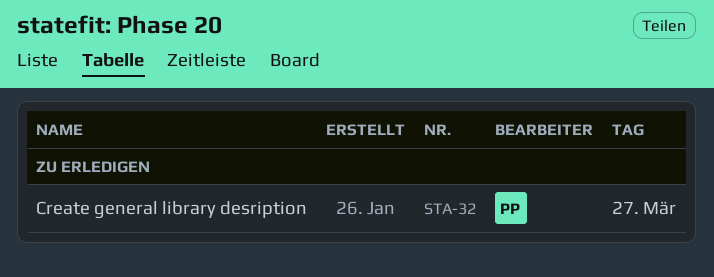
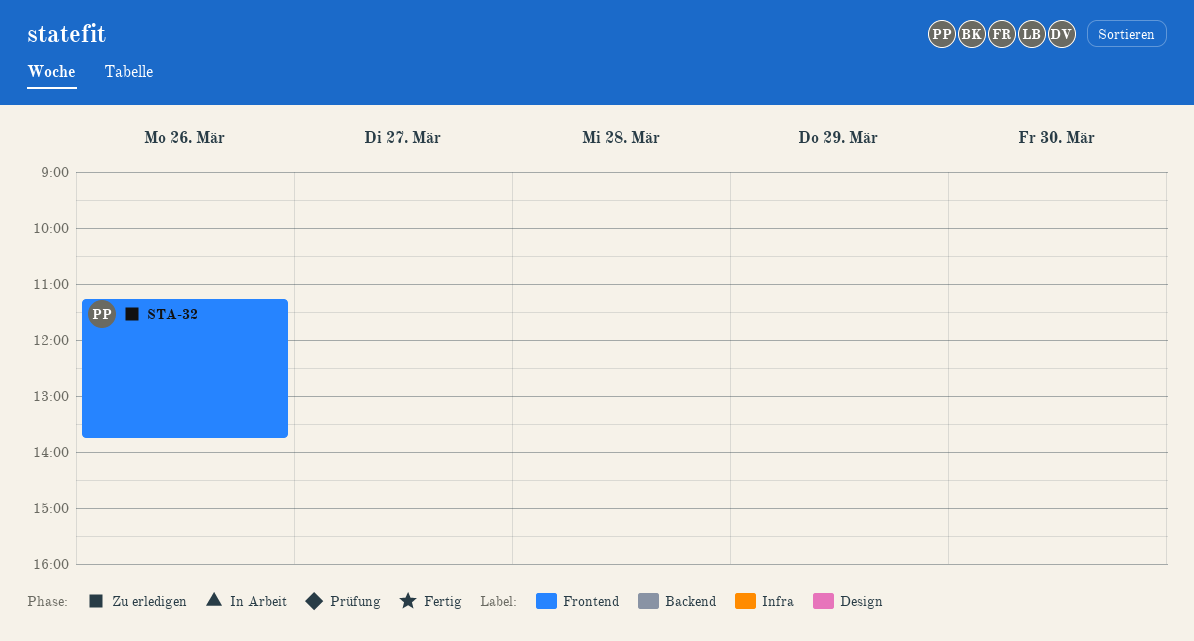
STA-32, day: Mar 27 -> Mar 26

